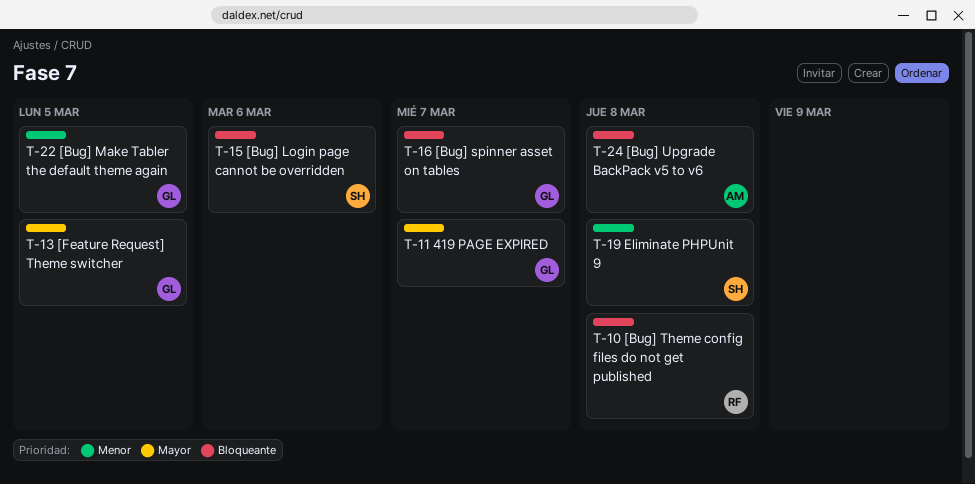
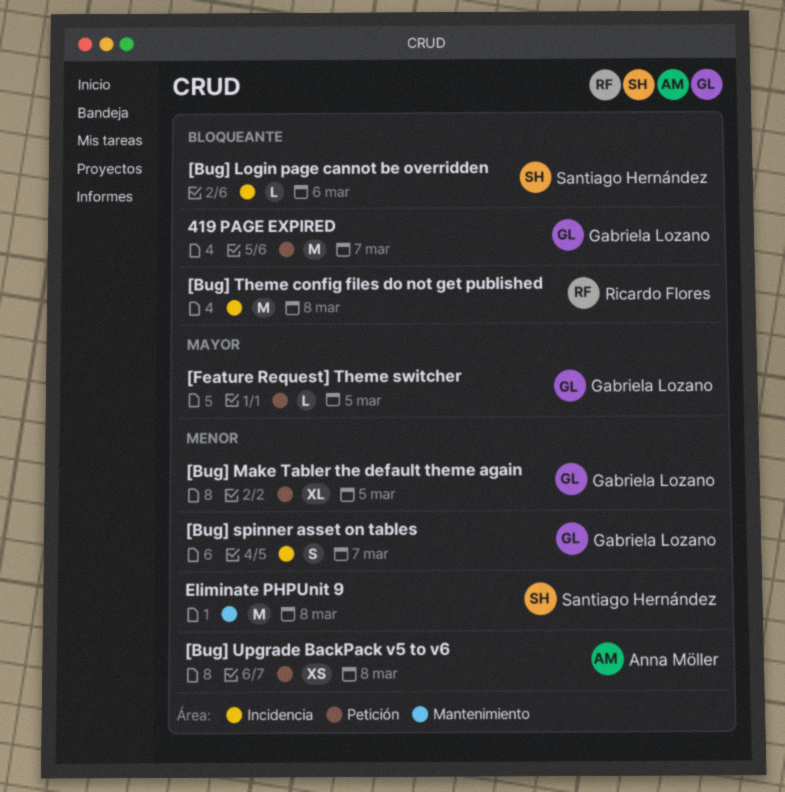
419 PAGE EXPIRED, priority: Mayor -> Bloqueante
[Bug] spinner asset on tables, priority: Bloqueante -> Menor
[Bug] Upgrade BackPack v5 to v6, priority: Bloqueante -> Menor

